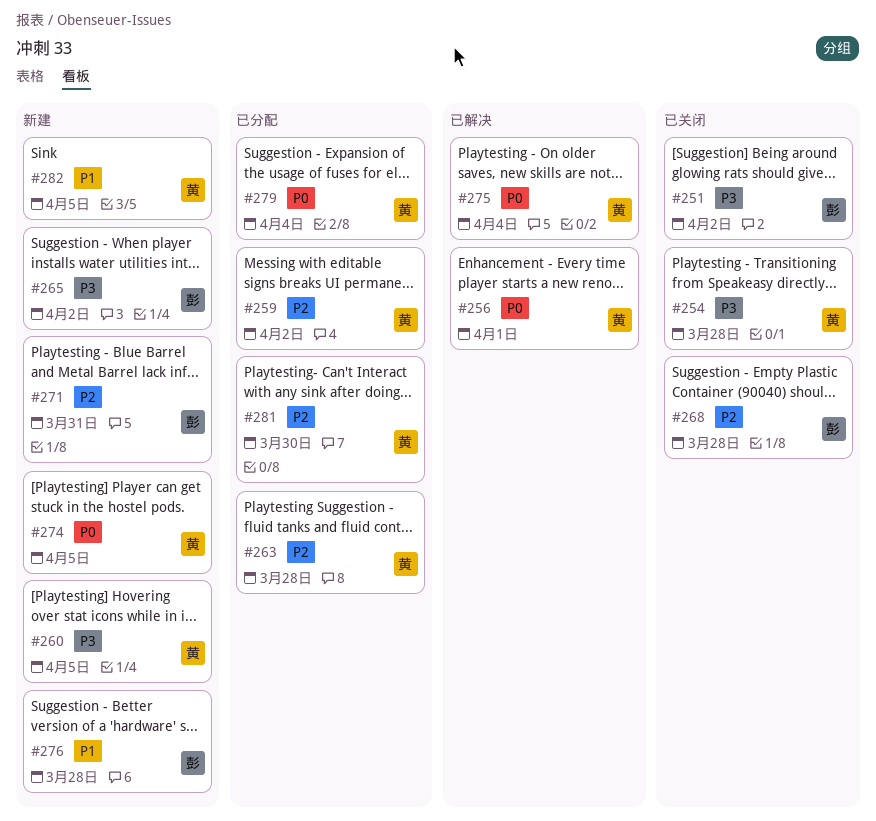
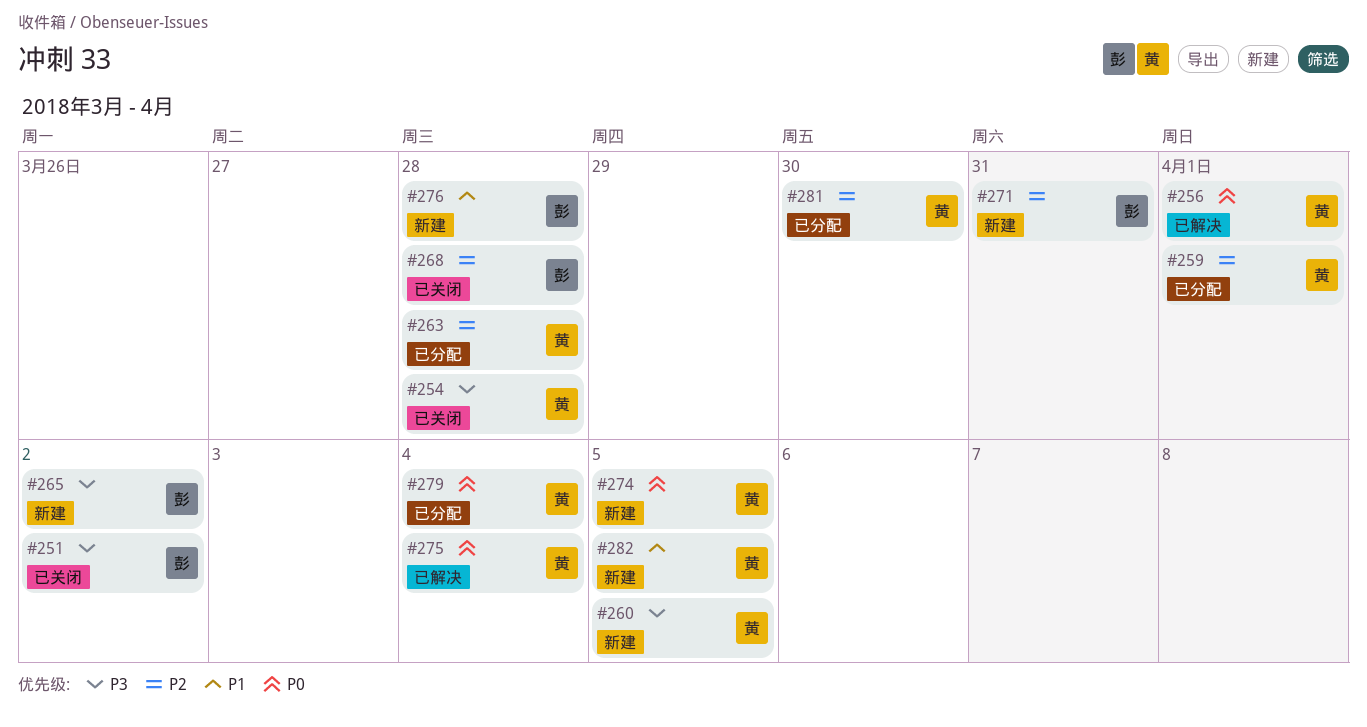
#259, due: Apr 2 -> Apr 1

